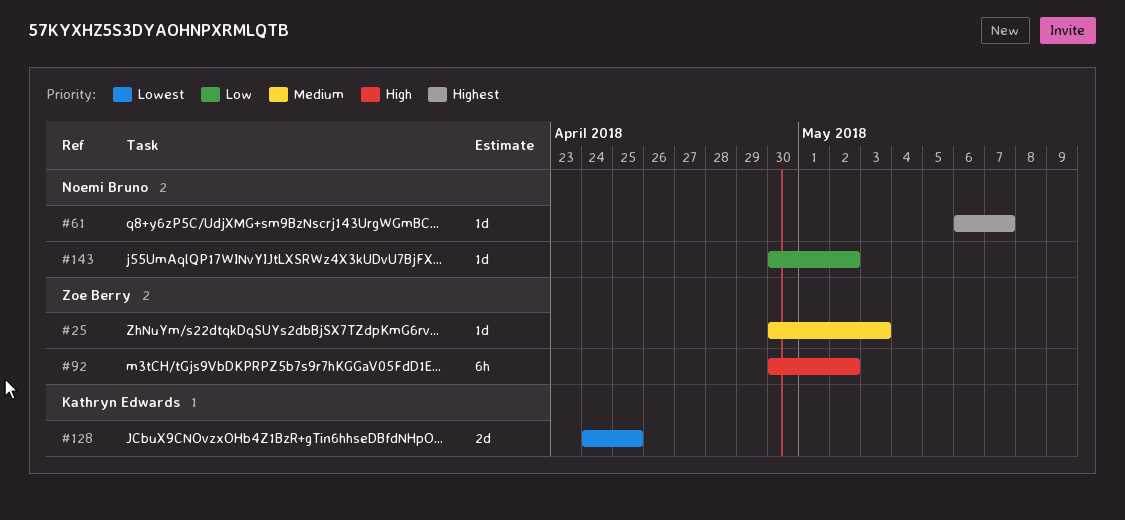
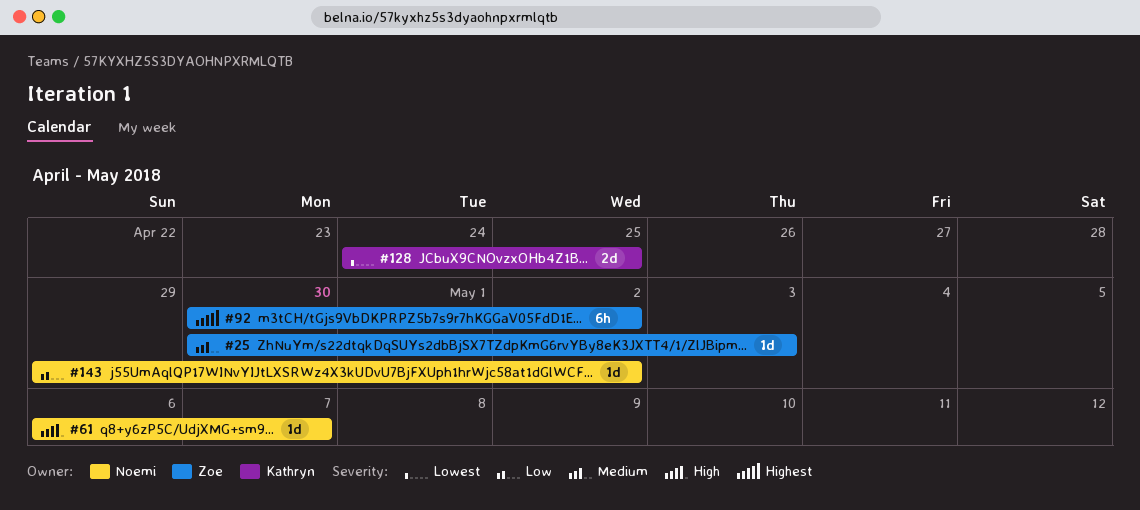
#61, priority: Highest -> High
#92, priority: High -> Highest
#143, start: Apr 30 -> Apr 29

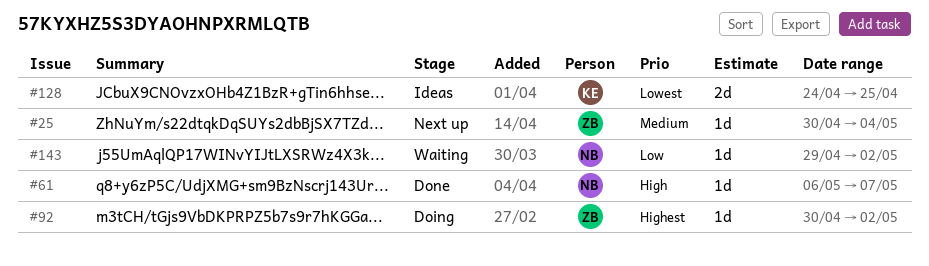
#25, due: May 3 -> May 4
#92, estimate: 6h -> 1d

